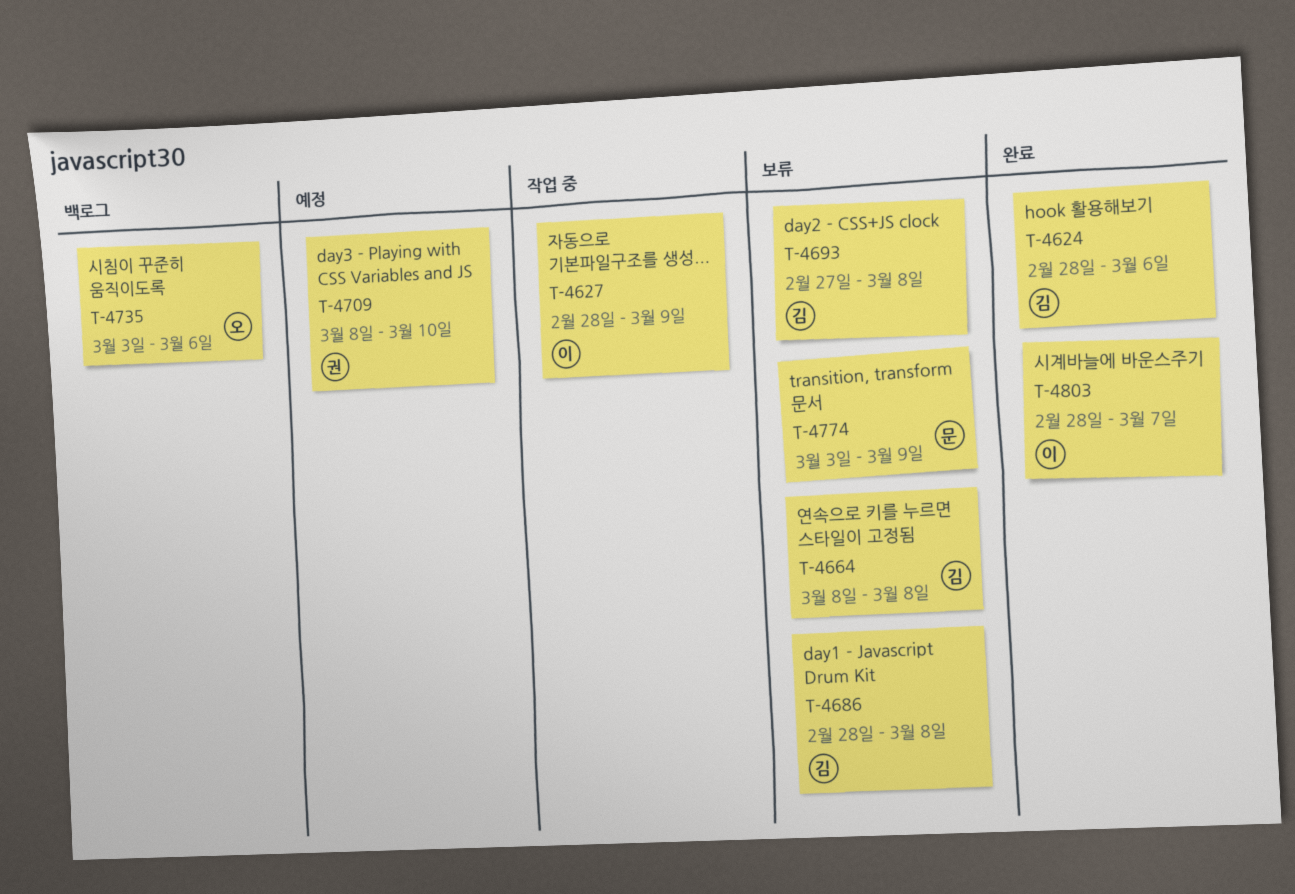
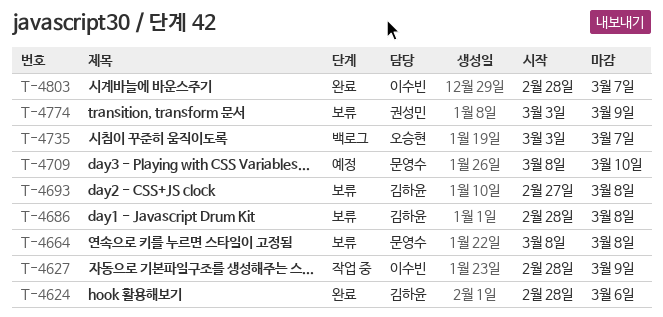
T-4664, owner: 김하윤 -> 문영수
T-4709, owner: 권성민 -> 문영수
T-4735, due: Mar 6 -> Mar 7
T-4774, owner: 문영수 -> 권성민

